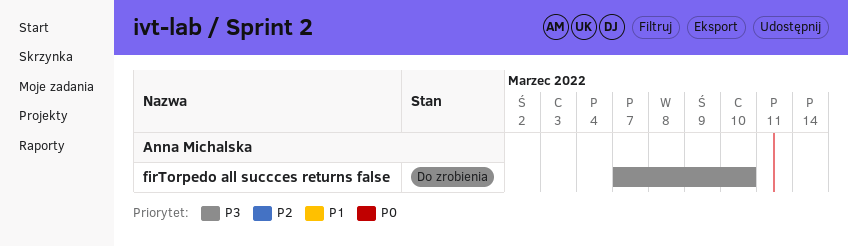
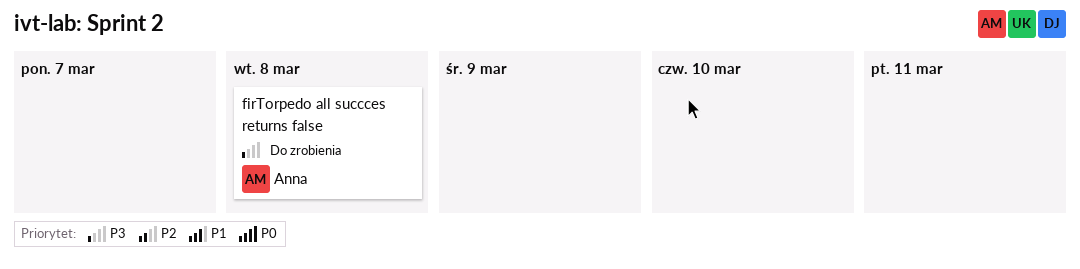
firTorpedo all succces returns false, due: Mar 10 -> Mar 8

